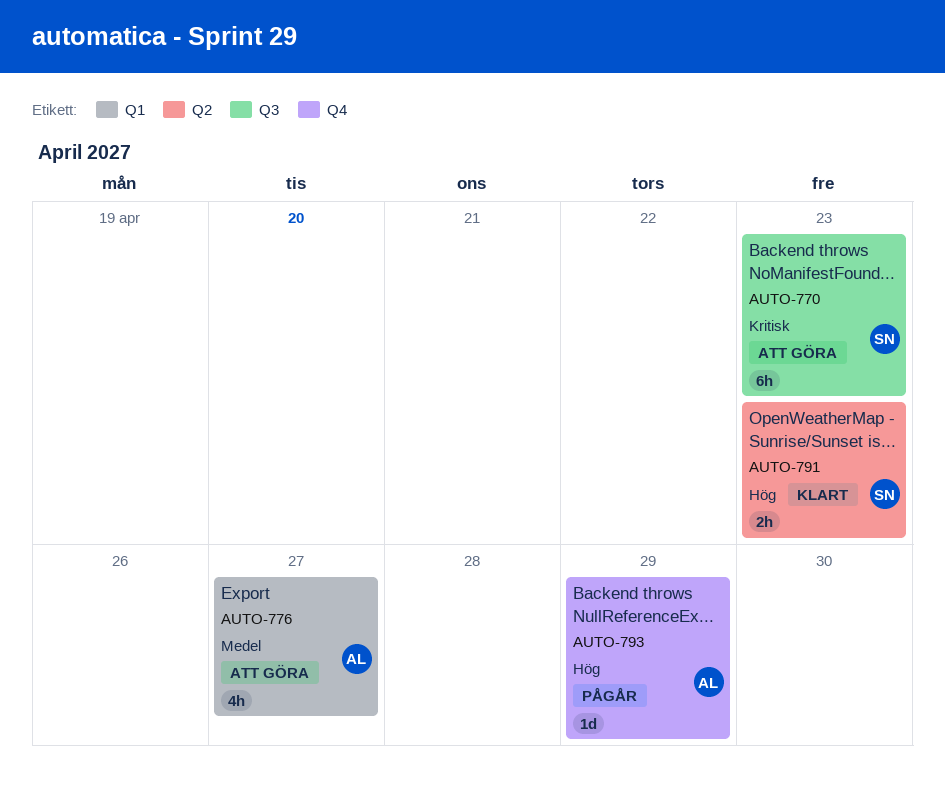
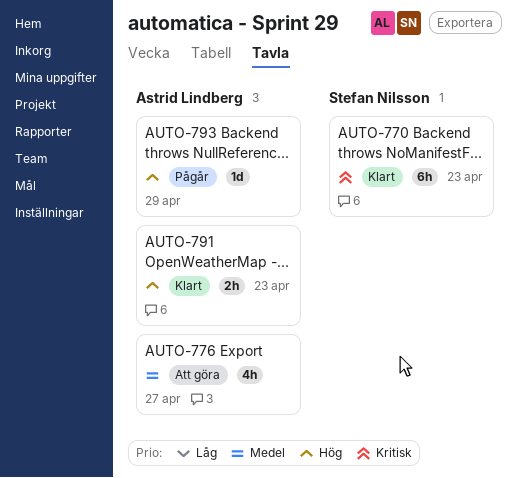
AUTO-770, status: Att göra -> Klart
AUTO-791, owner: Stefan Nilsson -> Astrid Lindberg

